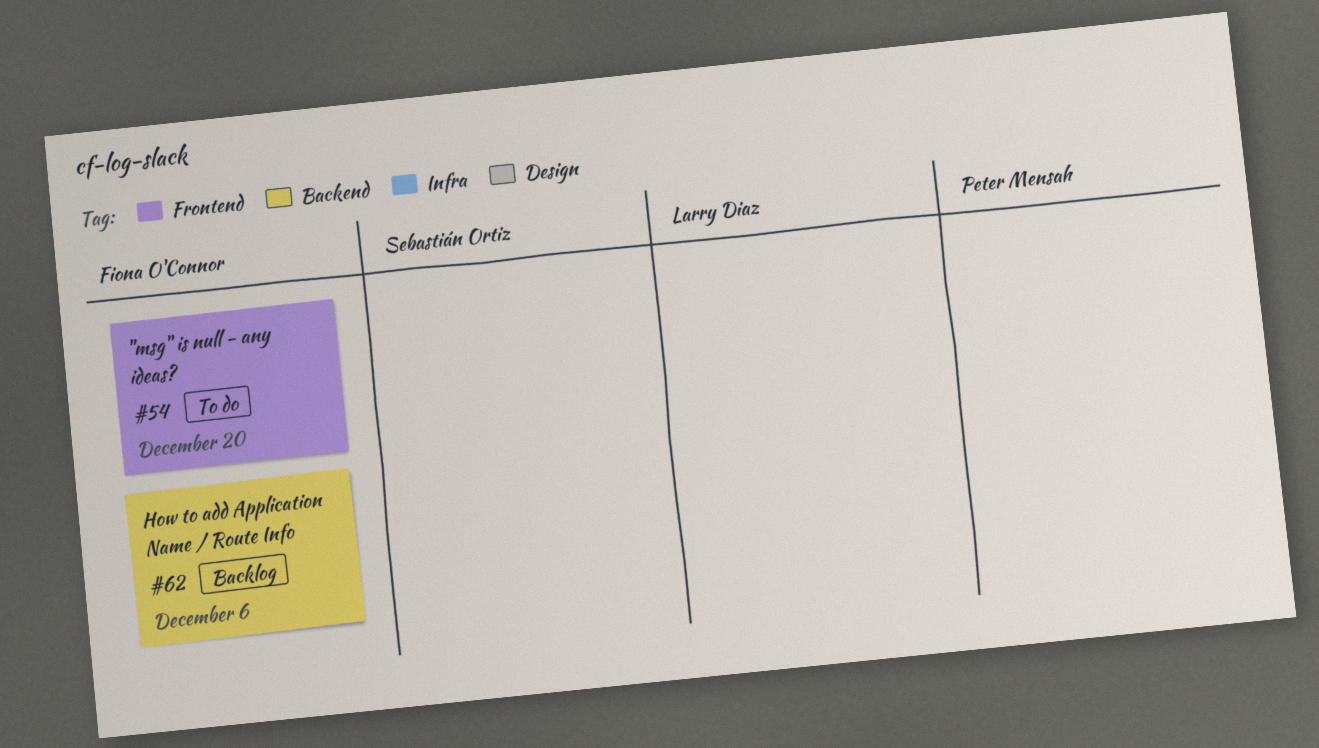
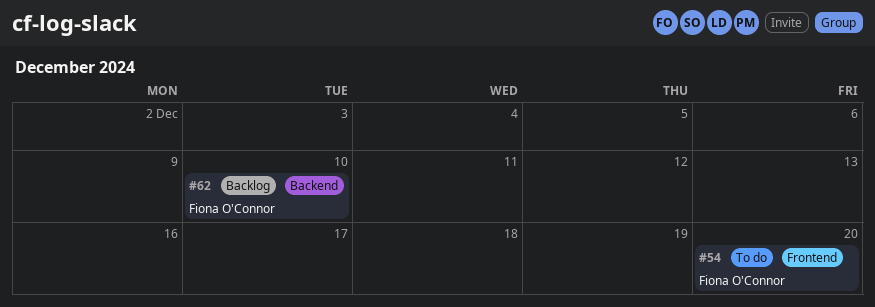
#62, due: Dec 6 -> Dec 10

